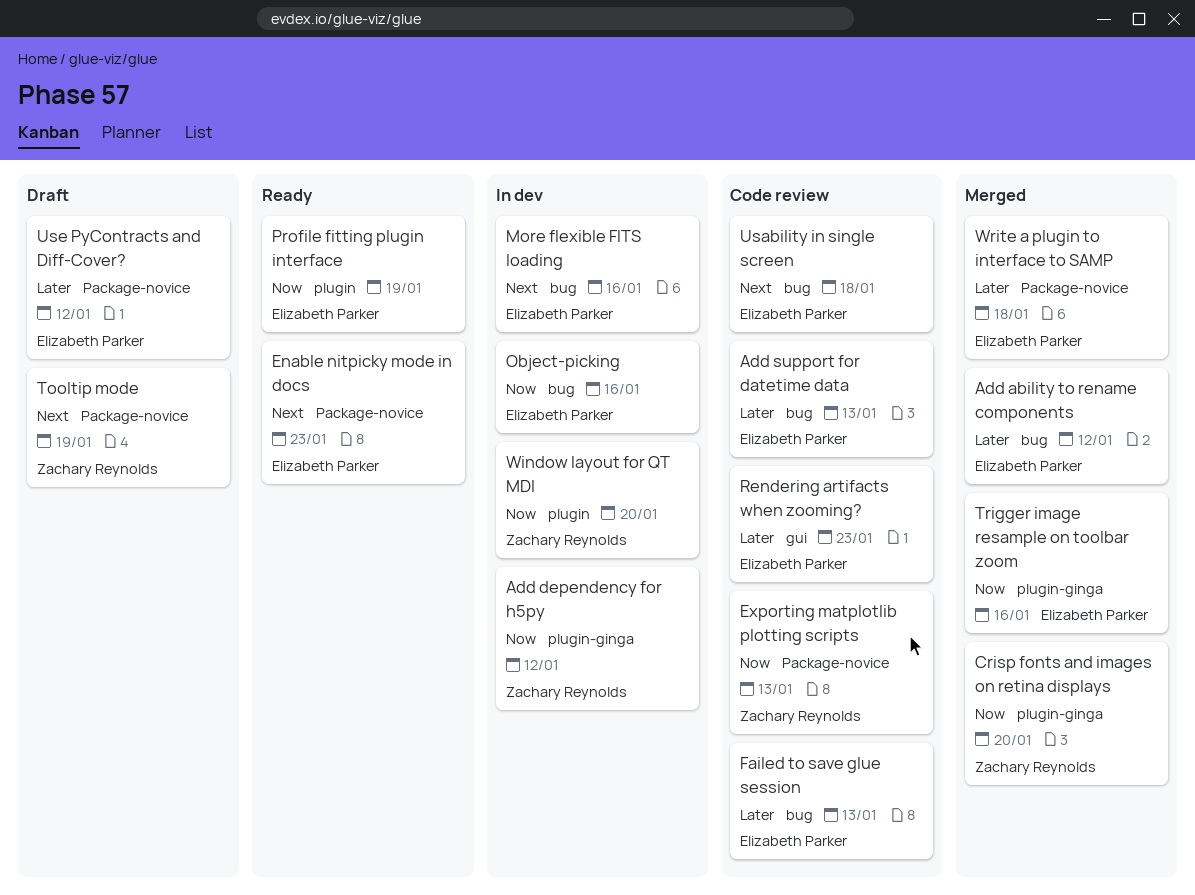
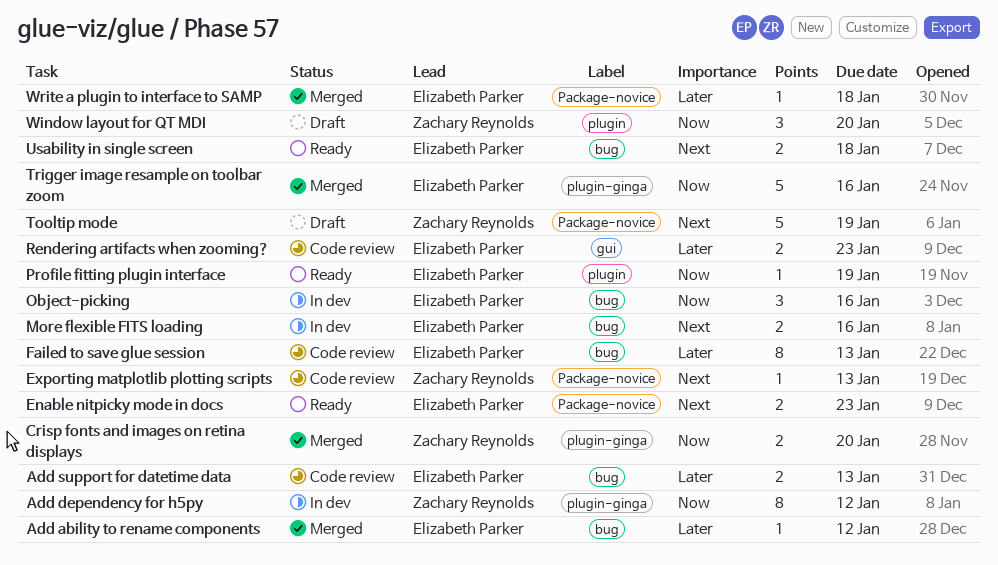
Exporting matplotlib plotting scripts, priority: Now -> Next
Usability in single screen, status: Code review -> Ready
Use PyContracts and Diff-Cover?: present -> none
Window layout for QT MDI, status: In dev -> Draft

